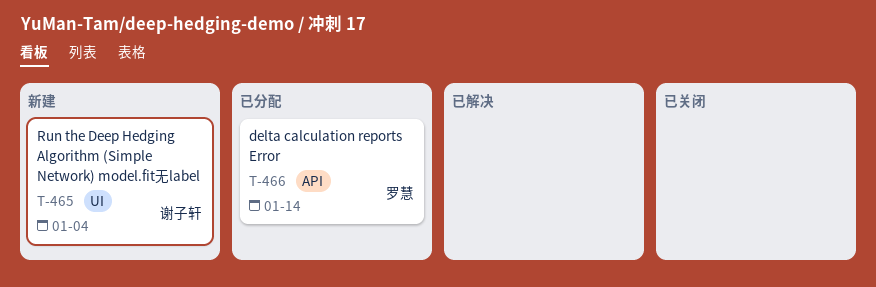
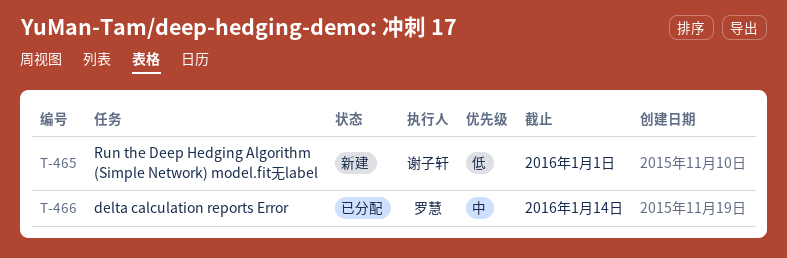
T-465, due: Jan 4 -> Jan 1

